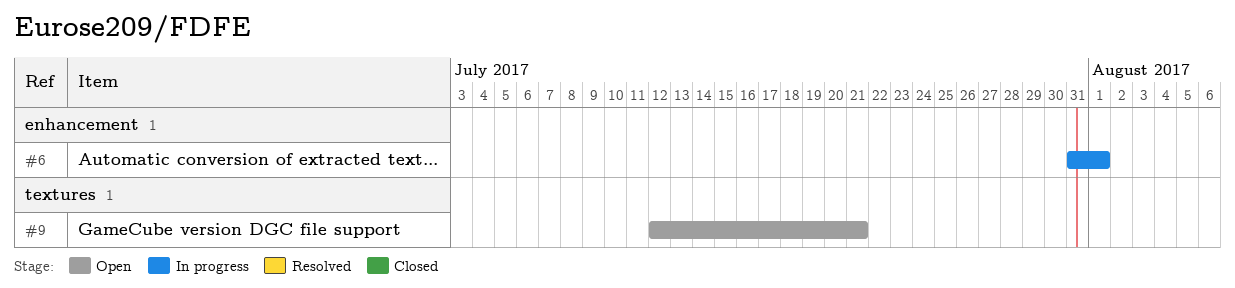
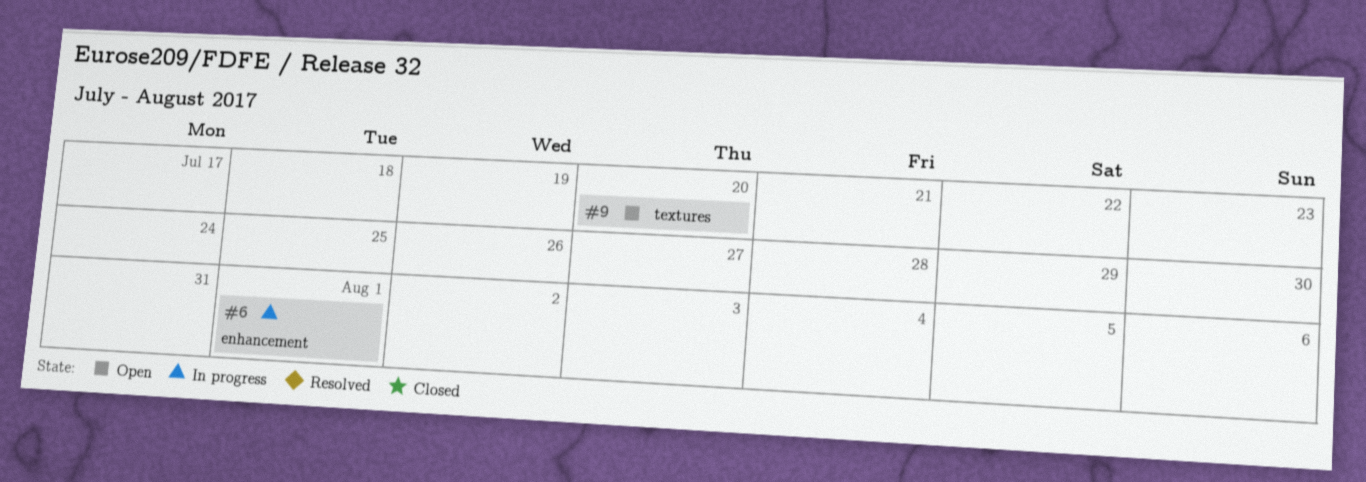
#9, due: Jul 21 -> Jul 20

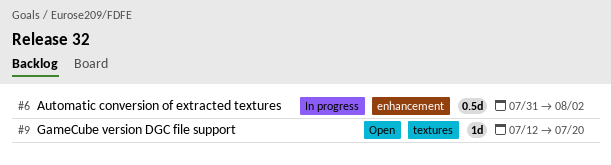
#6, due: Aug 1 -> Aug 2

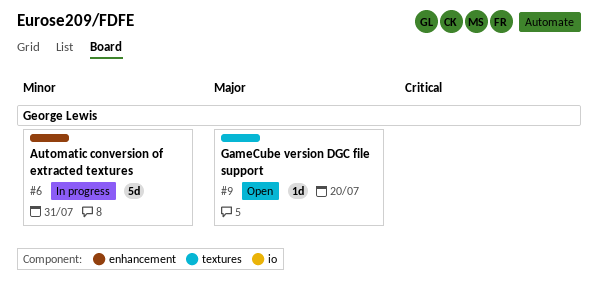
#6, estimate: 0.5d -> 5d
#6, due: Aug 2 -> Jul 31

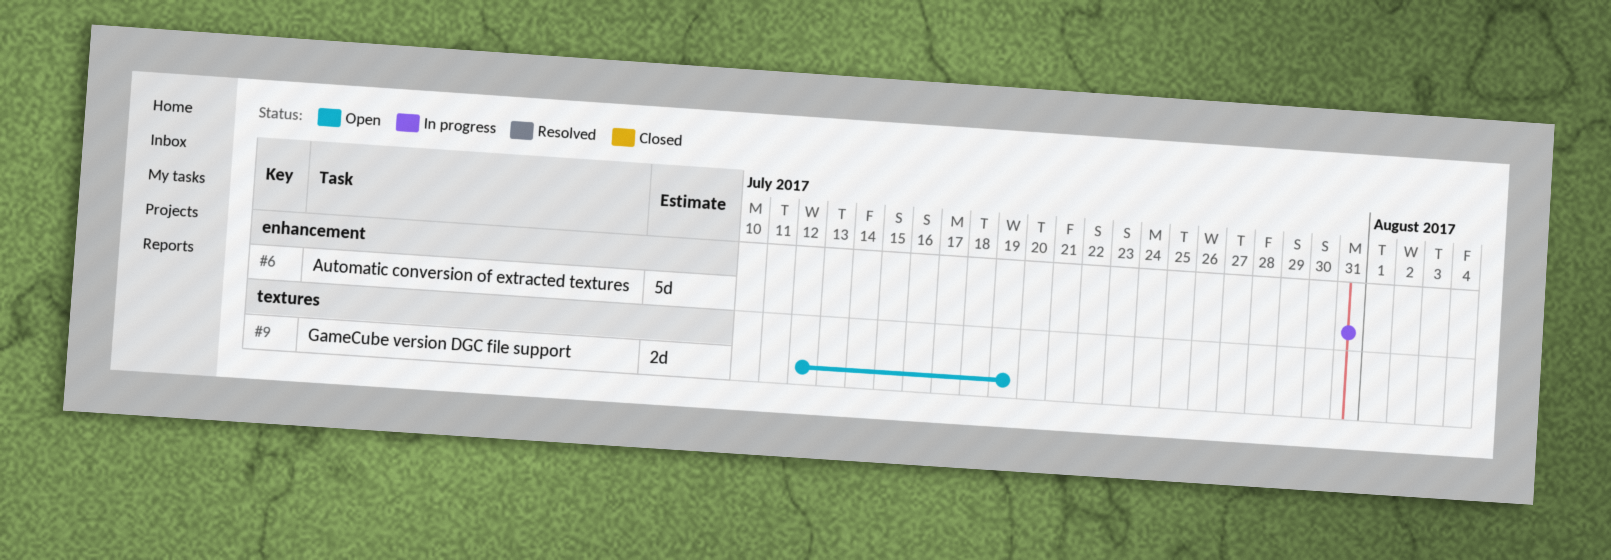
#9, estimate: 1d -> 2d
#9, due: Jul 20 -> Jul 19

